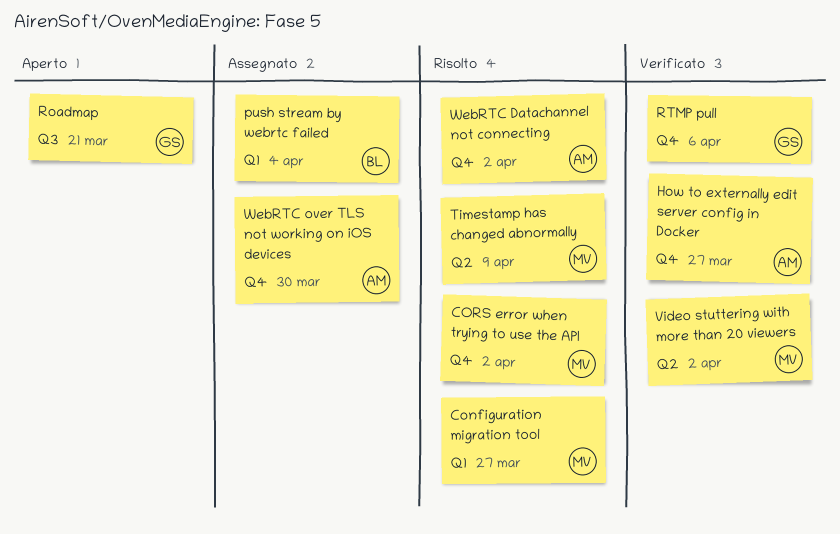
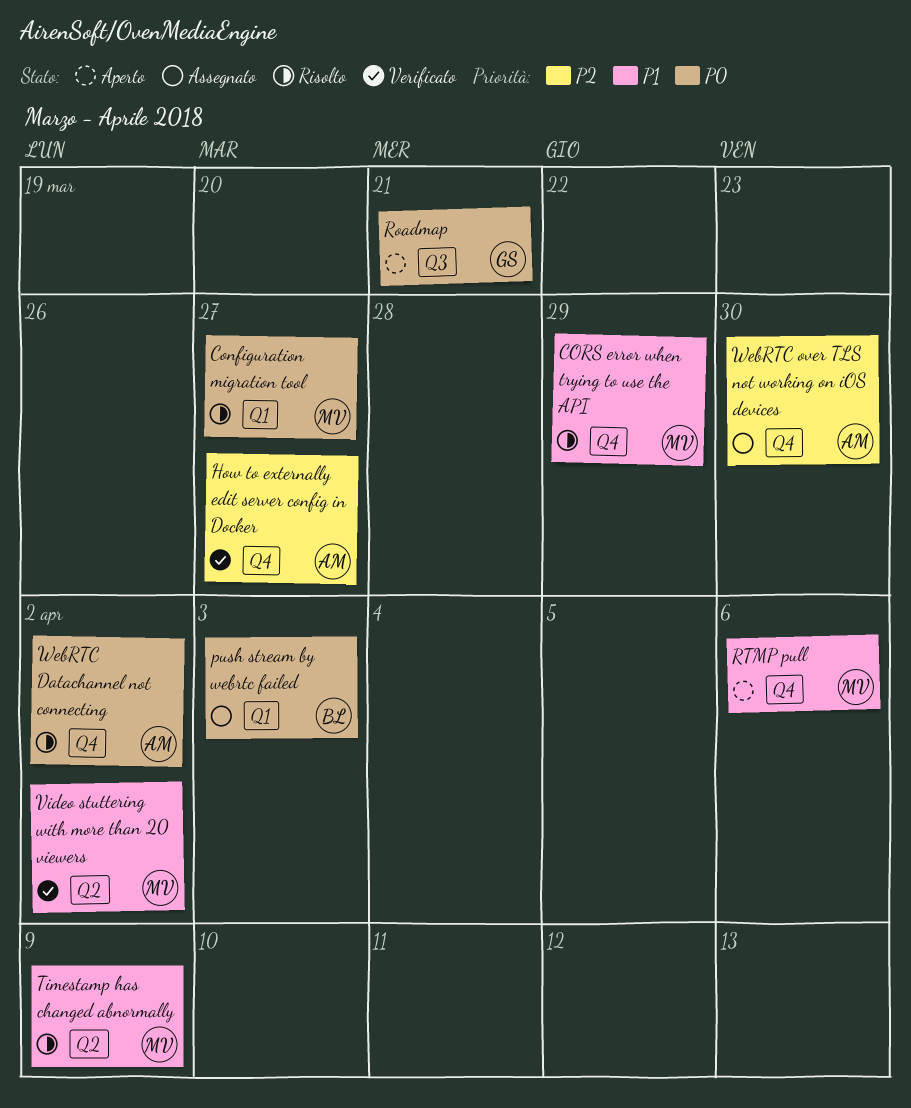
CORS error when trying to use the API, due: Apr 2 -> Mar 29
push stream by webrtc failed, due: Apr 4 -> Apr 3
RTMP pull, status: Verificato -> Aperto
RTMP pull, owner: GS -> MV

